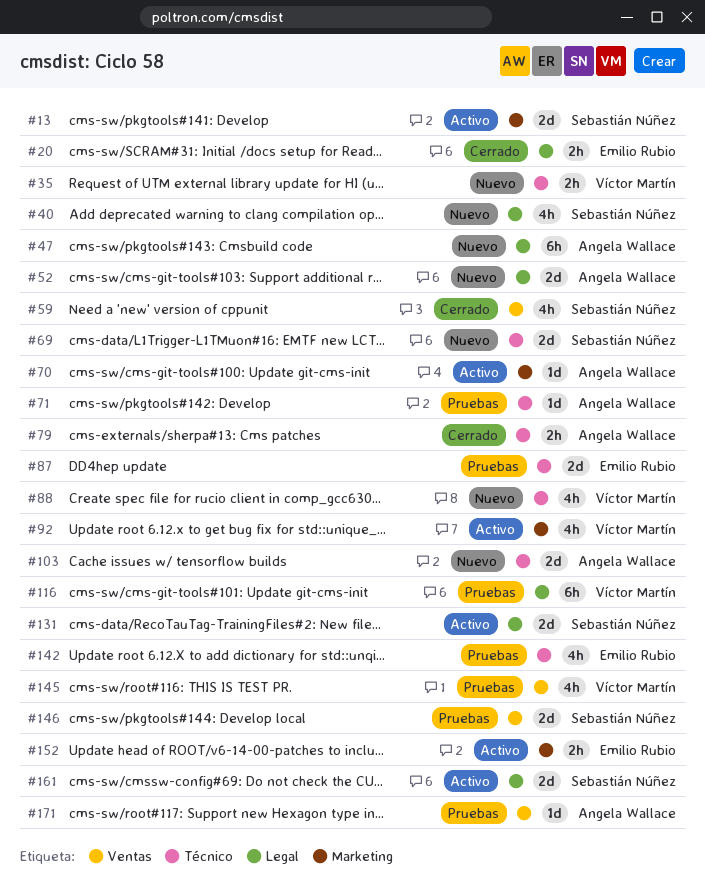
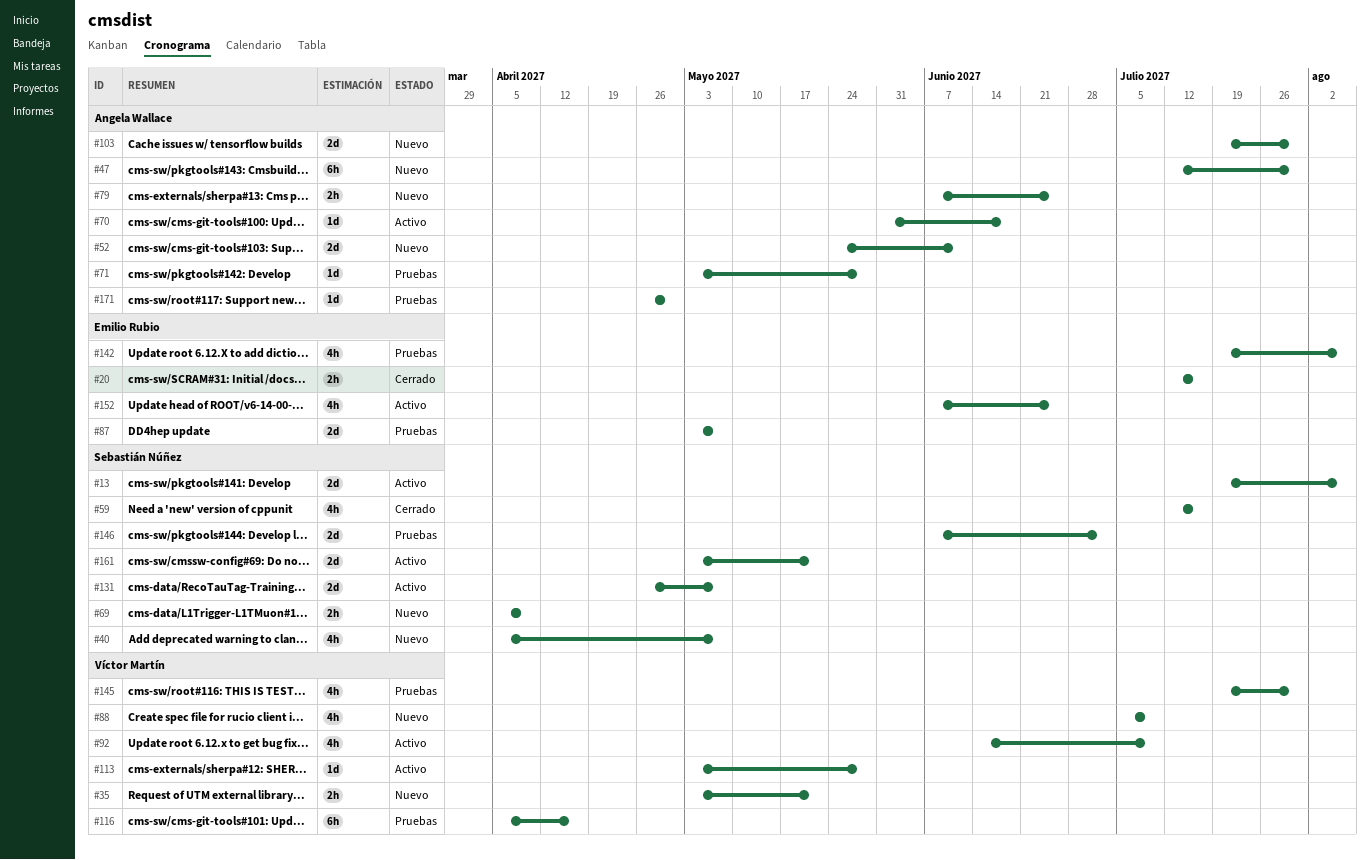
#69, estimate: 2d -> 2h
#79, status: Cerrado -> Nuevo
#113: none -> present
#152, estimate: 2h -> 4h

